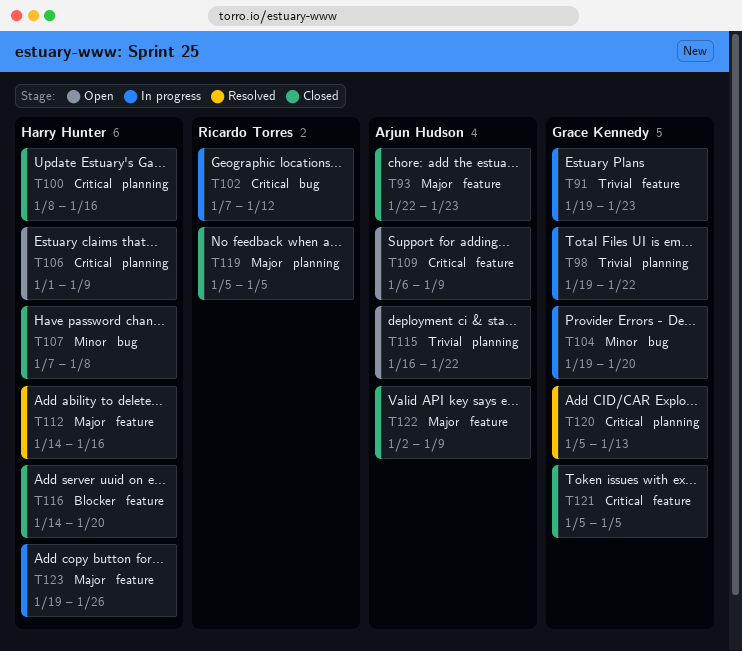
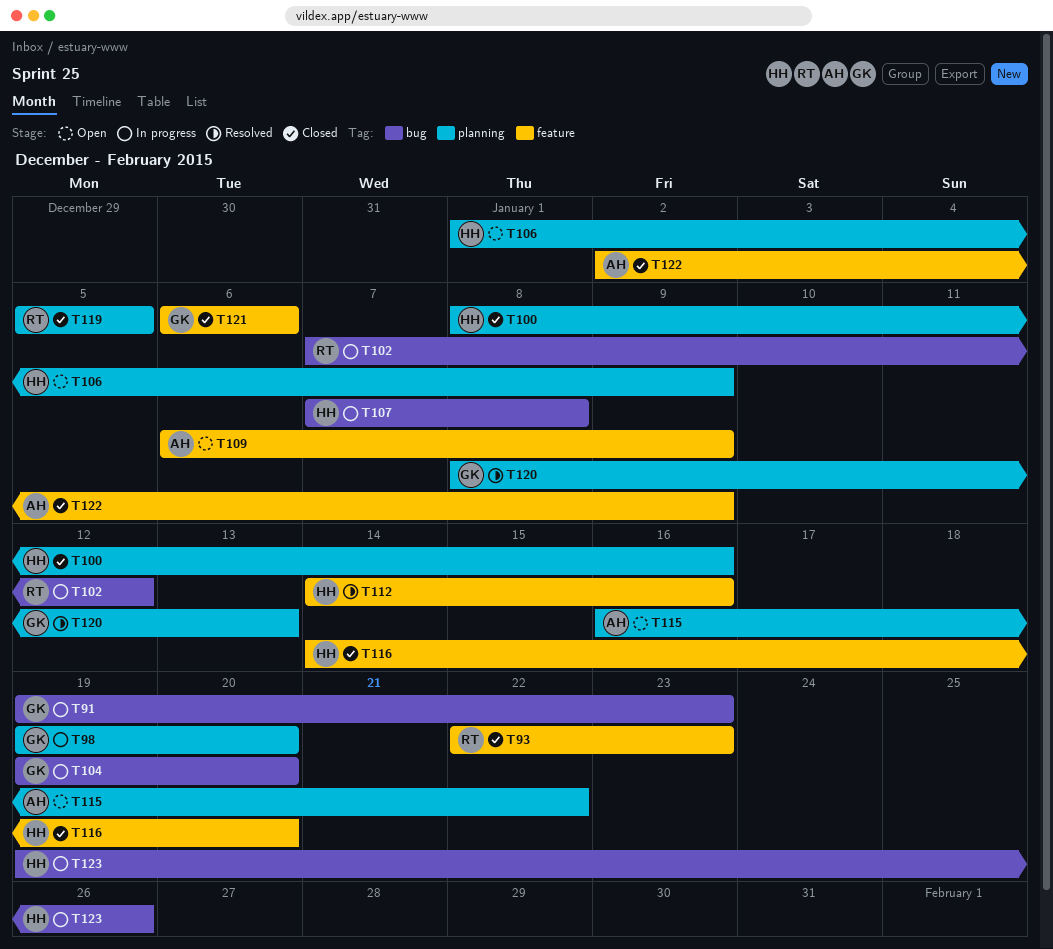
T91, label: feature -> bug
T93, owner: Arjun Hudson -> Ricardo Torres
T98, due: Jan 22 -> Jan 20
T107, status: Closed -> In progress
T120, start: Jan 5 -> Jan 8
T121, start: Jan 5 -> Jan 6
T121, due: Jan 5 -> Jan 6
T123, label: feature -> bug

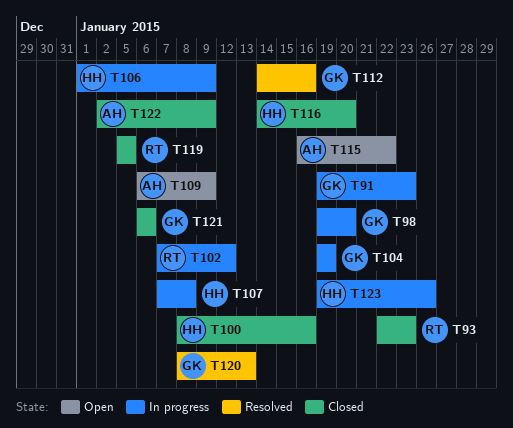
T104, due: Jan 20 -> Jan 19
T106, status: Open -> In progress
T112, owner: HH -> GK

